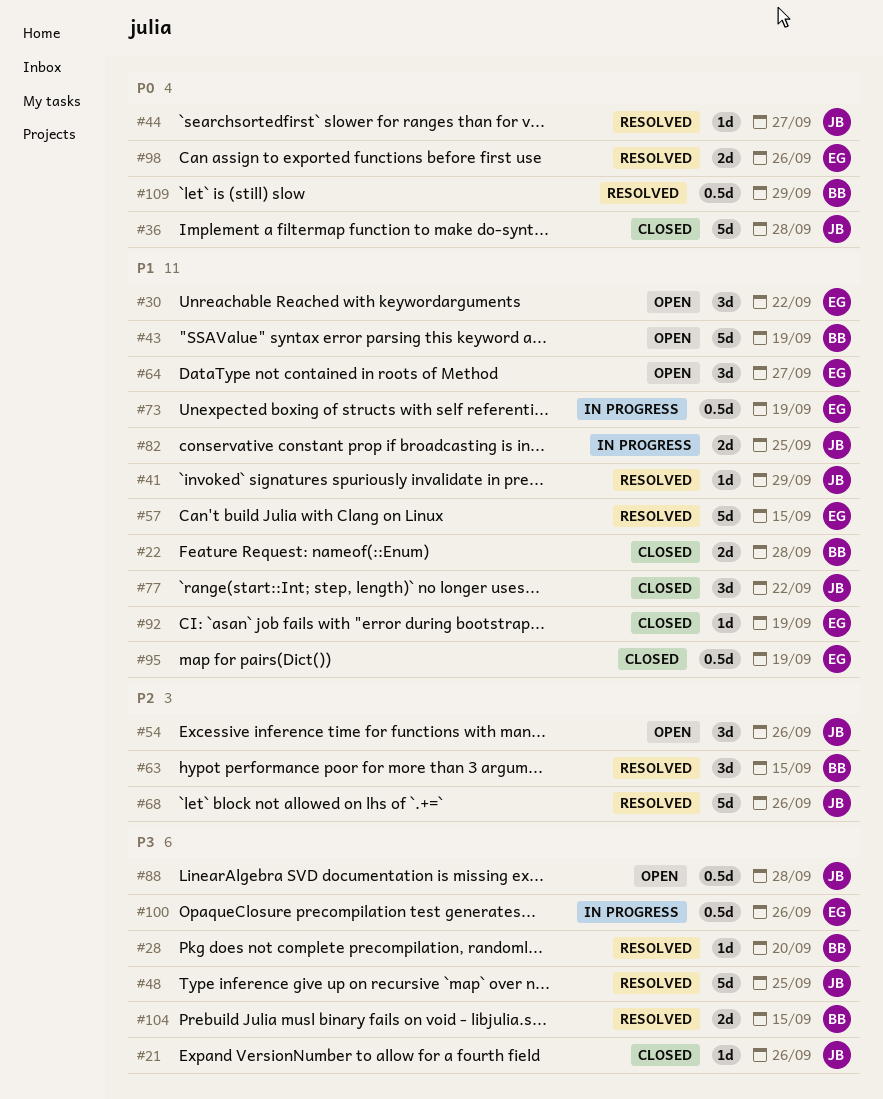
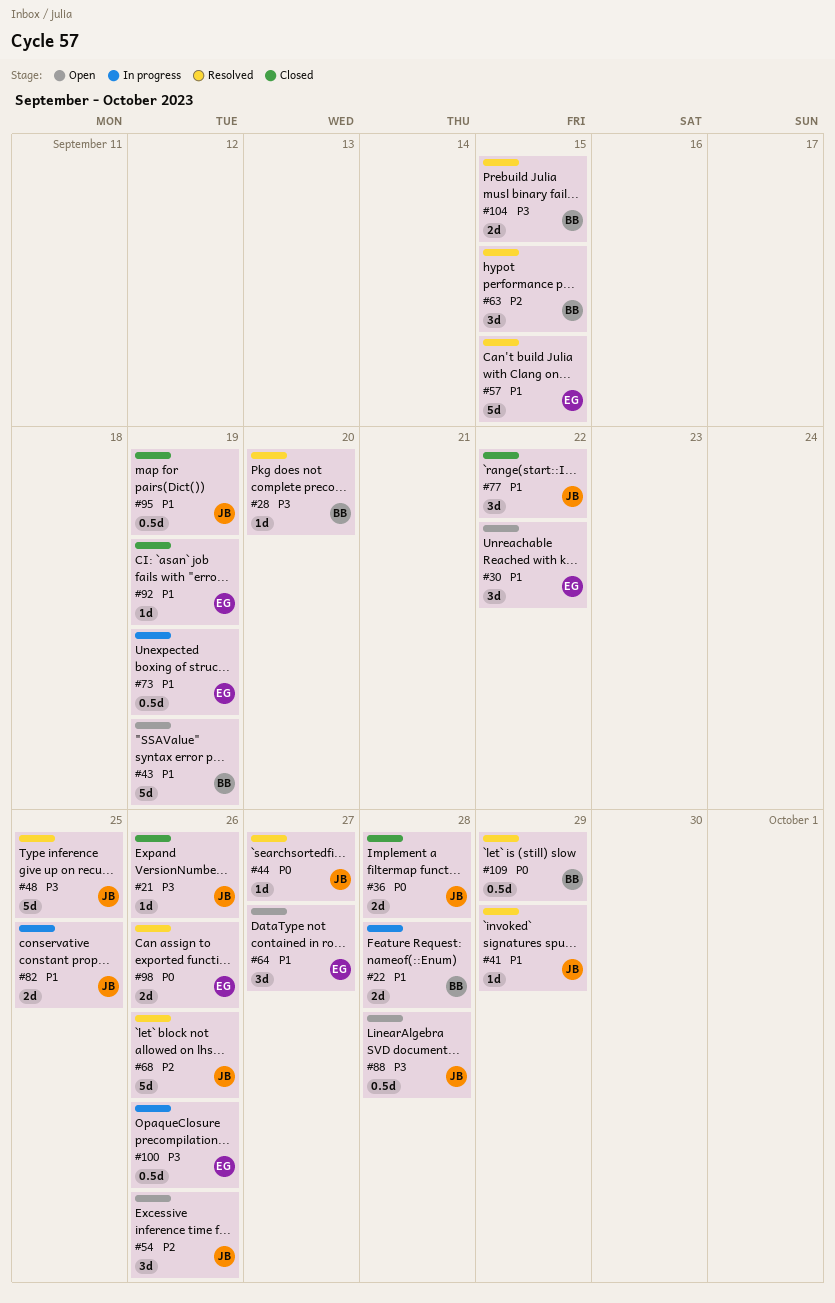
#22, status: Closed -> In progress
#36, estimate: 5d -> 2d
#95, owner: EG -> JB

